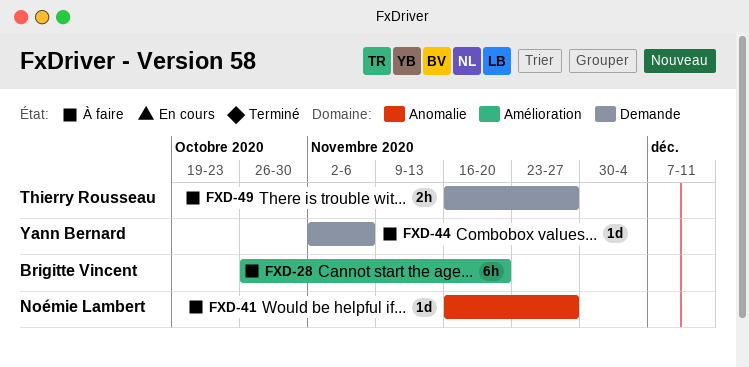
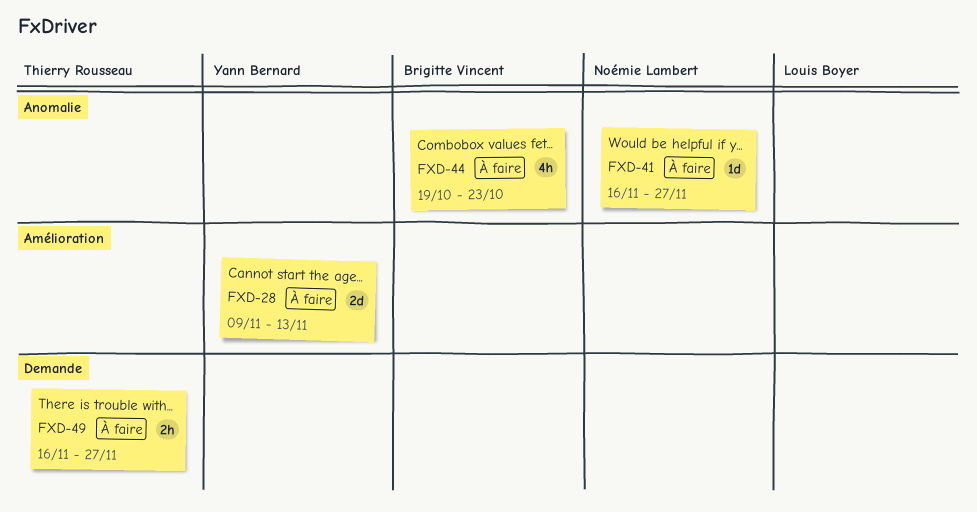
FXD-28, owner: Brigitte Vincent -> Yann Bernard
FXD-28, estimate: 6h -> 2d
FXD-28, start: Oct 26 -> Nov 9
FXD-28, due: Nov 20 -> Nov 13
FXD-44, owner: Yann Bernard -> Brigitte Vincent
FXD-44, label: Demande -> Anomalie
FXD-44, estimate: 1d -> 4h
FXD-44, start: Nov 2 -> Oct 19
FXD-44, due: Nov 6 -> Oct 23

